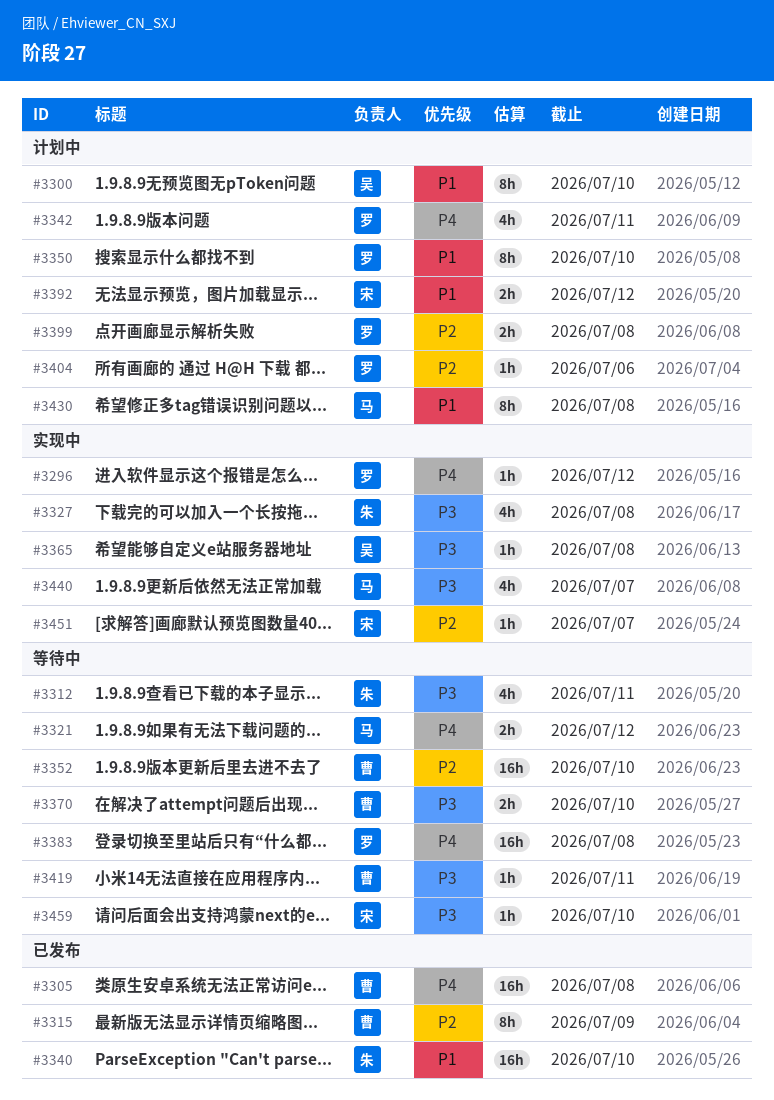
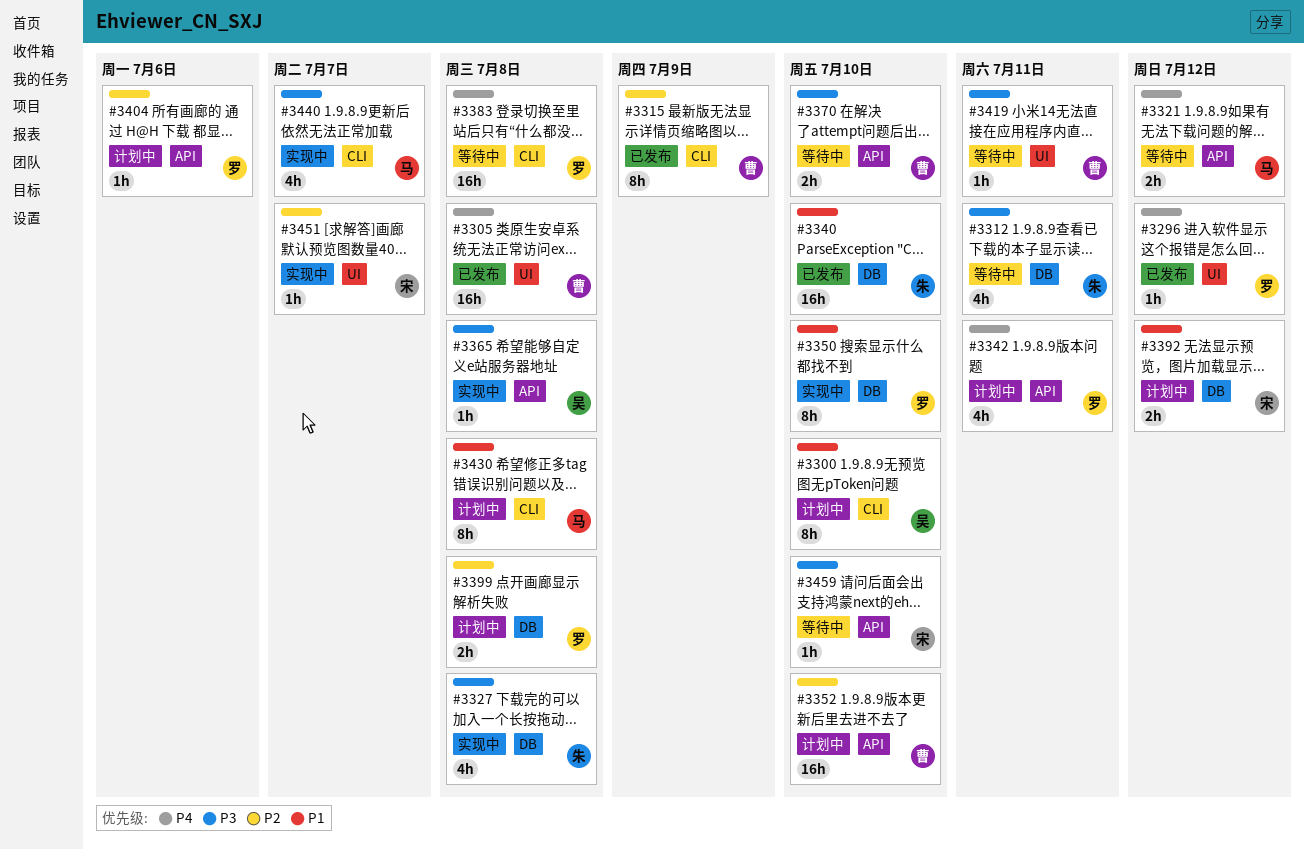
#3296, status: 实现中 -> 已发布
#3350, status: 计划中 -> 实现中
#3352, status: 等待中 -> 计划中

